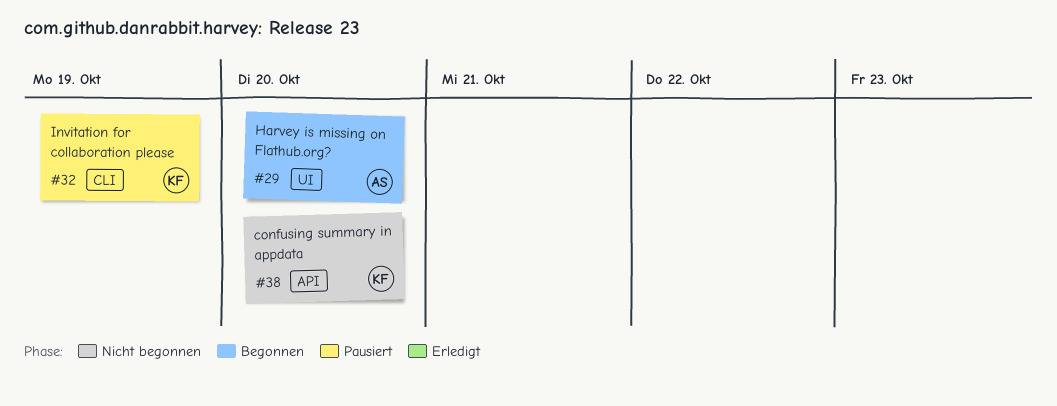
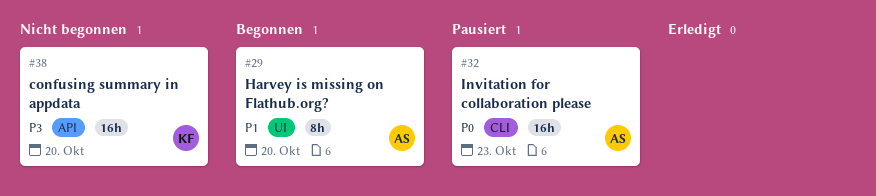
#32, owner: KF -> AS
#32, due: Oct 19 -> Oct 23

